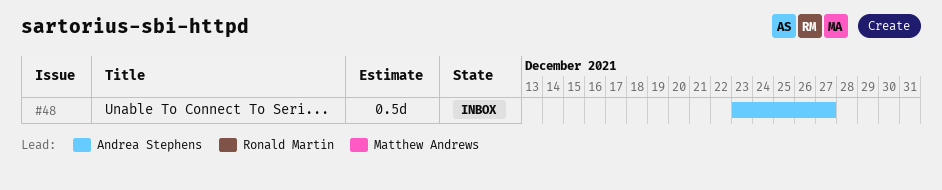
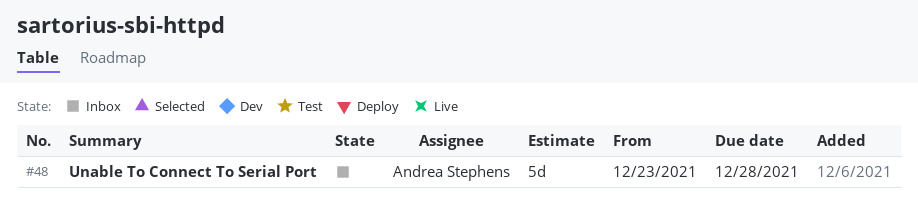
#48, estimate: 0.5d -> 5d
#48, due: Dec 27 -> Dec 28

